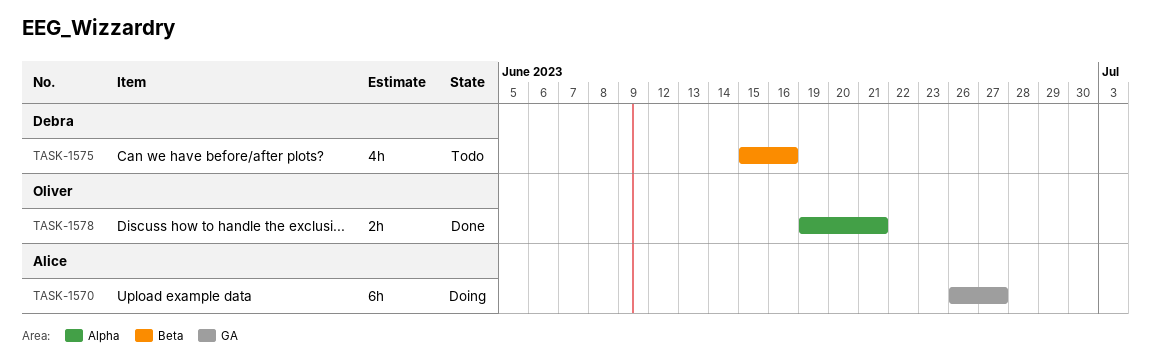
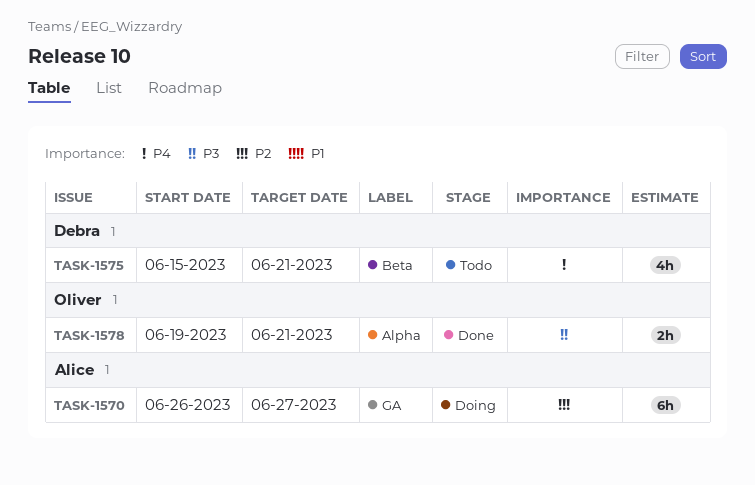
TASK-1575, due: Jun 16 -> Jun 21

